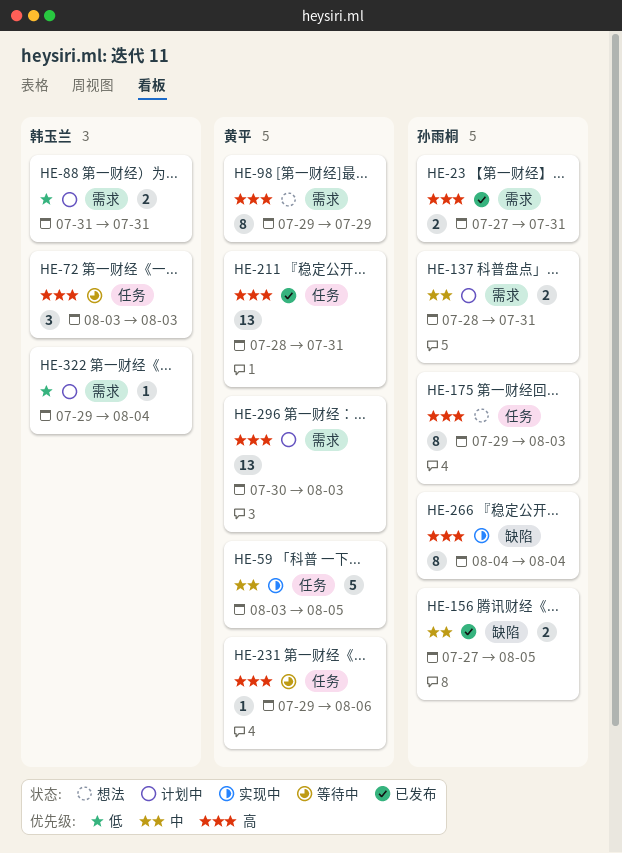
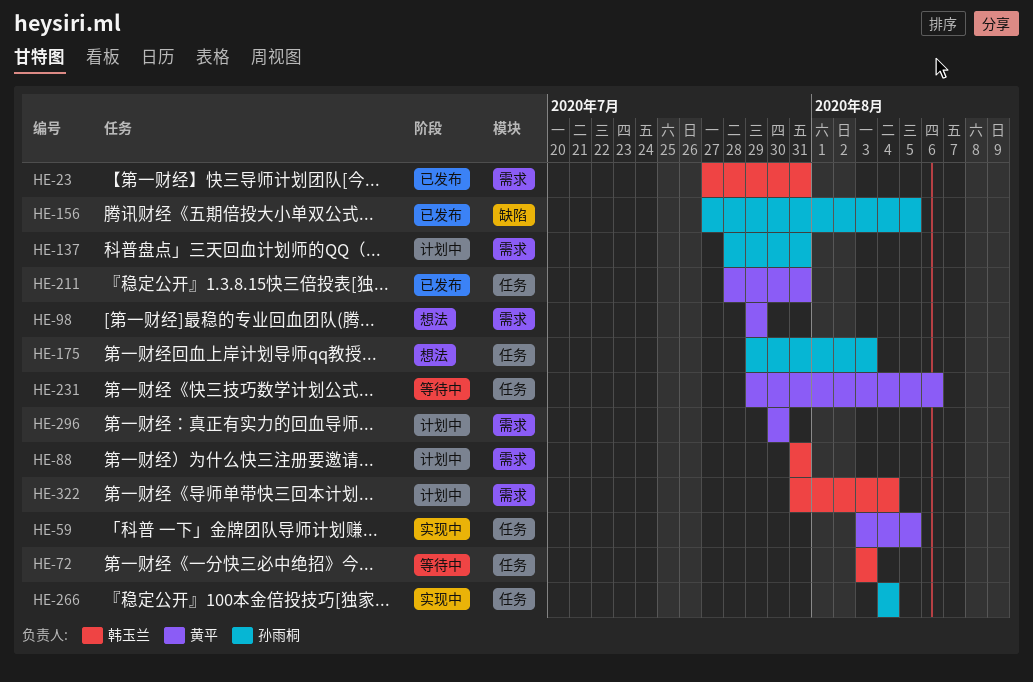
HE-23, owner: 孙雨桐 -> 韩玉兰
HE-266, label: 缺陷 -> 任务
HE-296, due: Aug 3 -> Jul 30
HE-322, start: Jul 29 -> Jul 31

